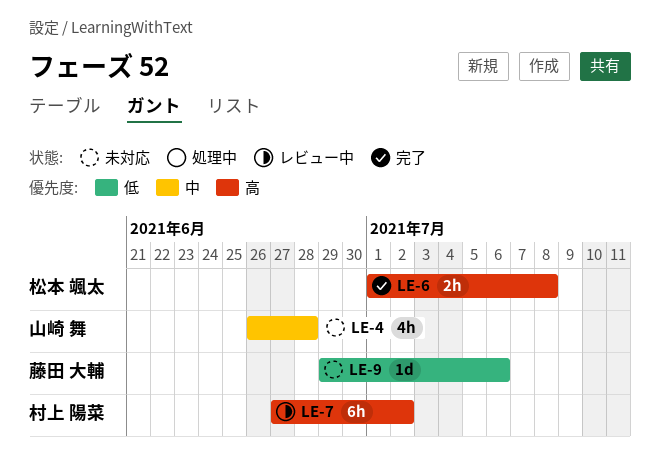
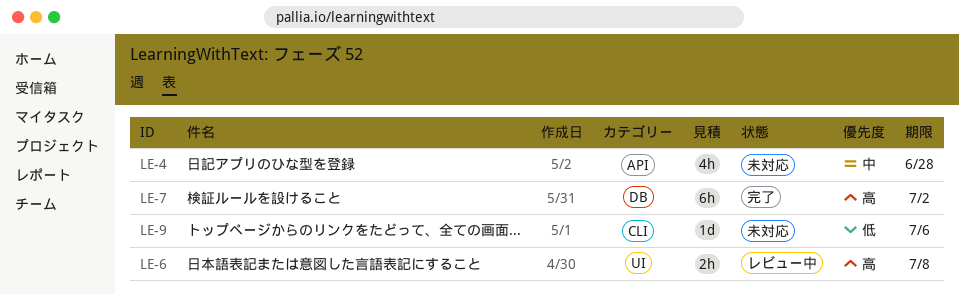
LE-6, status: 完了 -> レビュー中
LE-7, status: レビュー中 -> 完了

